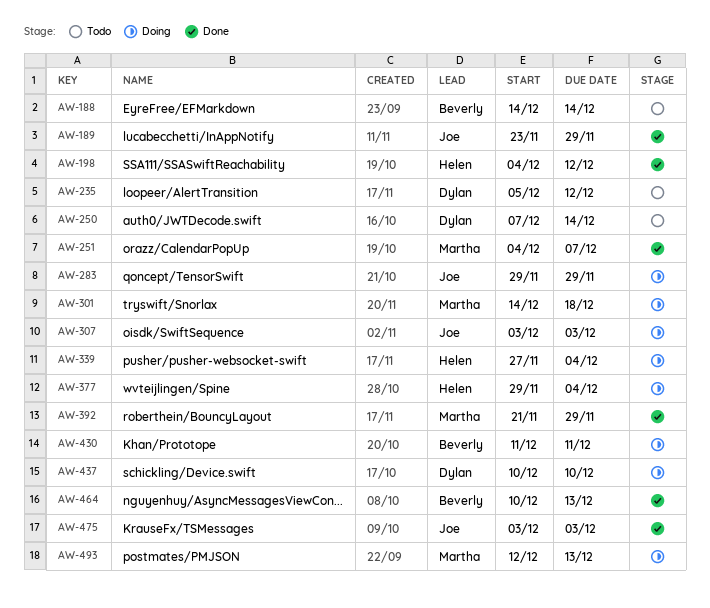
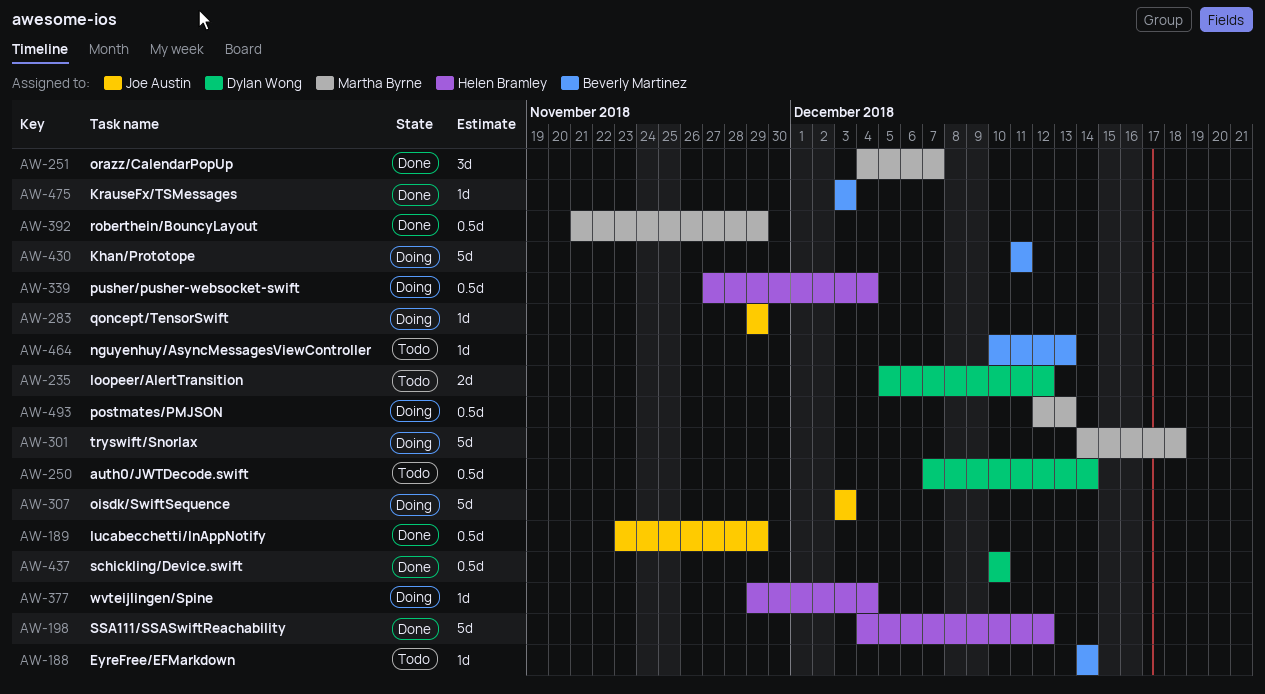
AW-437, status: Doing -> Done
AW-464, status: Done -> Todo
AW-475, owner: Joe Austin -> Beverly Martinez

